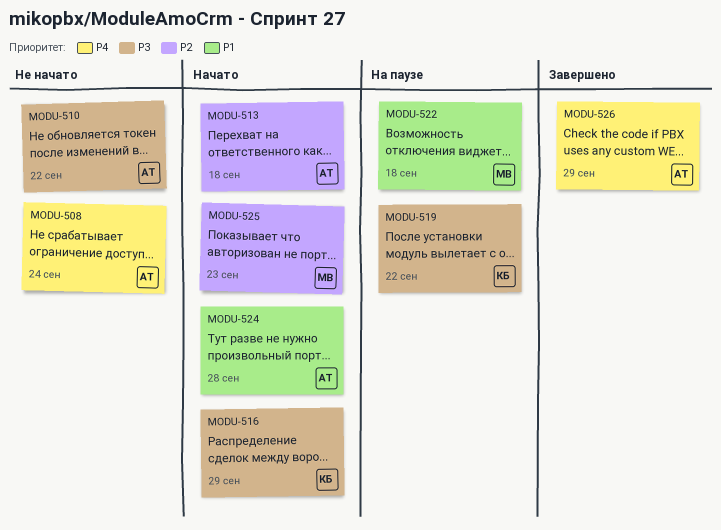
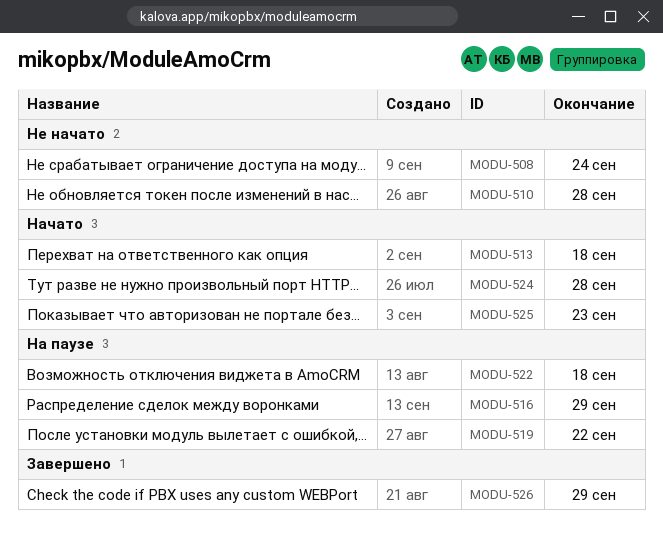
MODU-510, due: Sep 22 -> Sep 28
MODU-516, status: Начато -> На паузе

